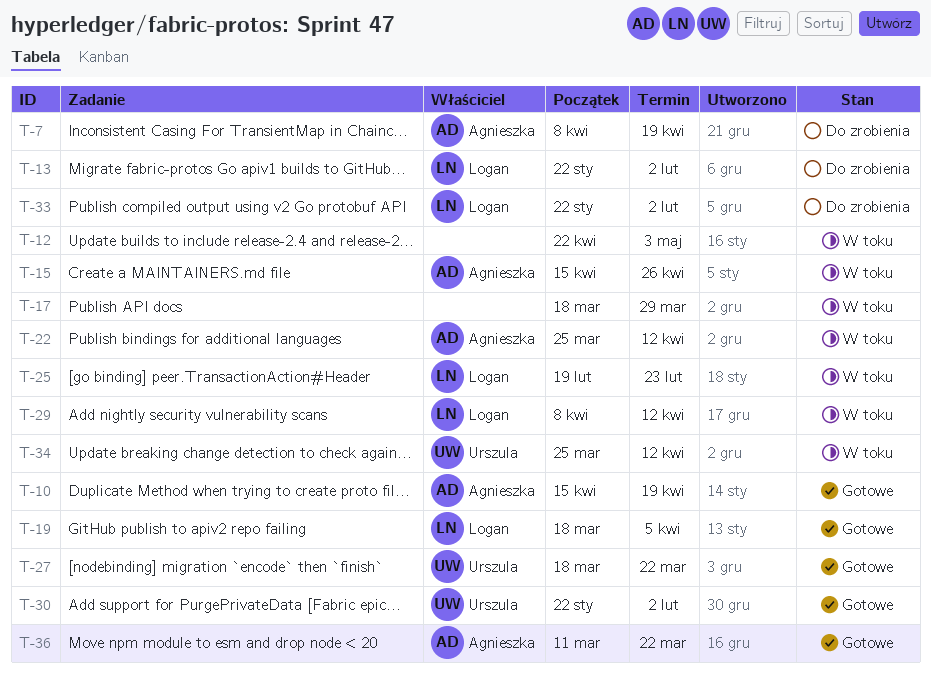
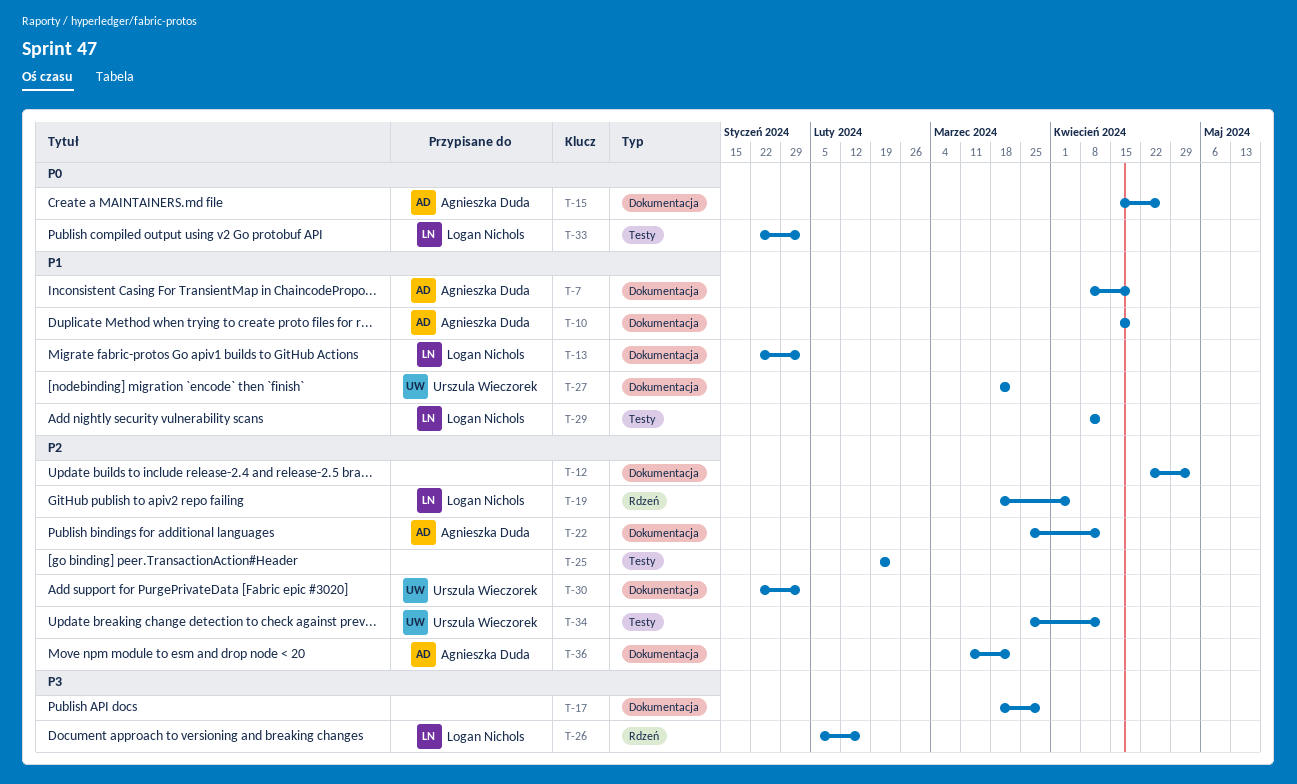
T-25, owner: Logan Nichols -> none
T-26: none -> present

